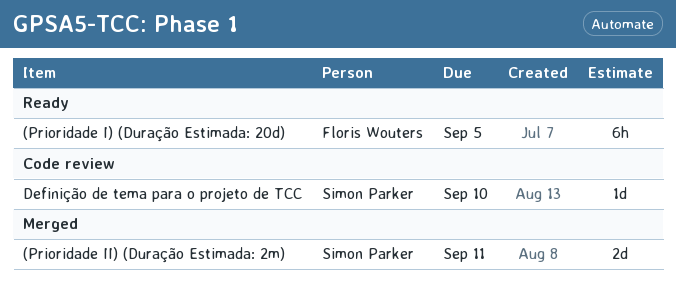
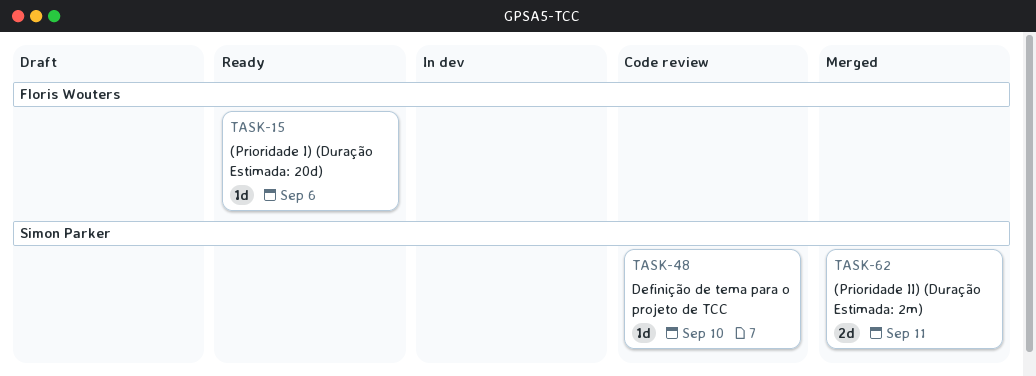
(Prioridade I) (Duração Estimada: 20d), estimate: 6h -> 1d
(Prioridade I) (Duração Estimada: 20d), due: Sep 5 -> Sep 6

